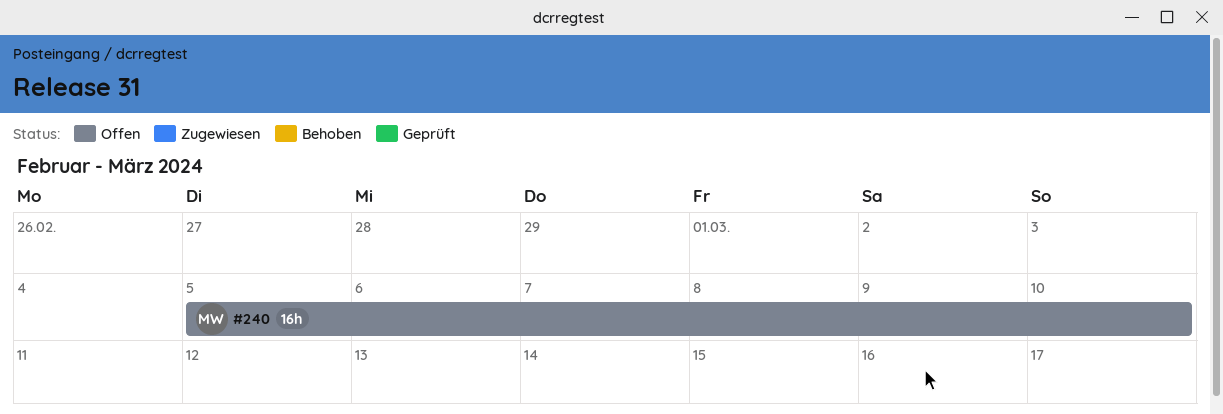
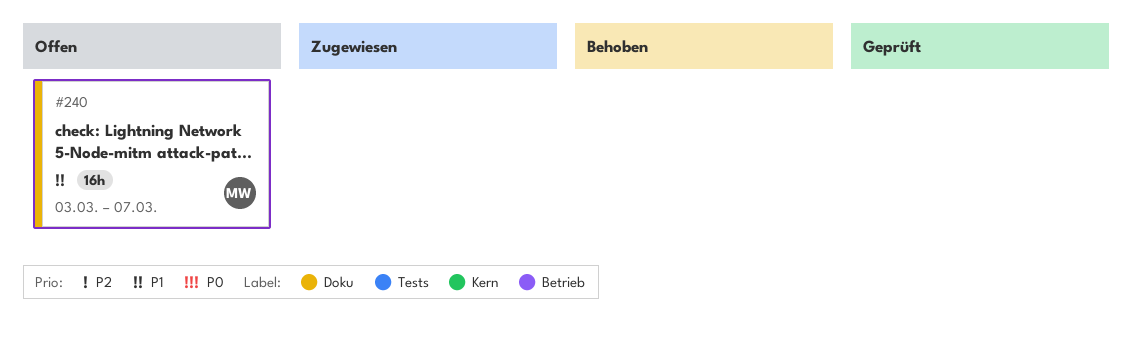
#240, start: Mar 5 -> Mar 3
#240, due: Mar 10 -> Mar 7

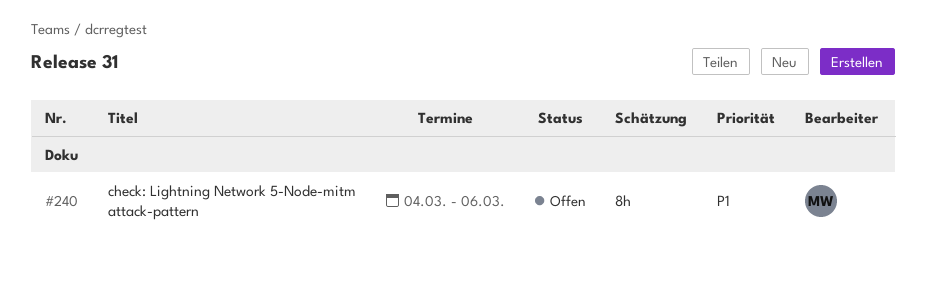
#240, estimate: 16h -> 8h
#240, start: Mar 3 -> Mar 4
#240, due: Mar 7 -> Mar 6

